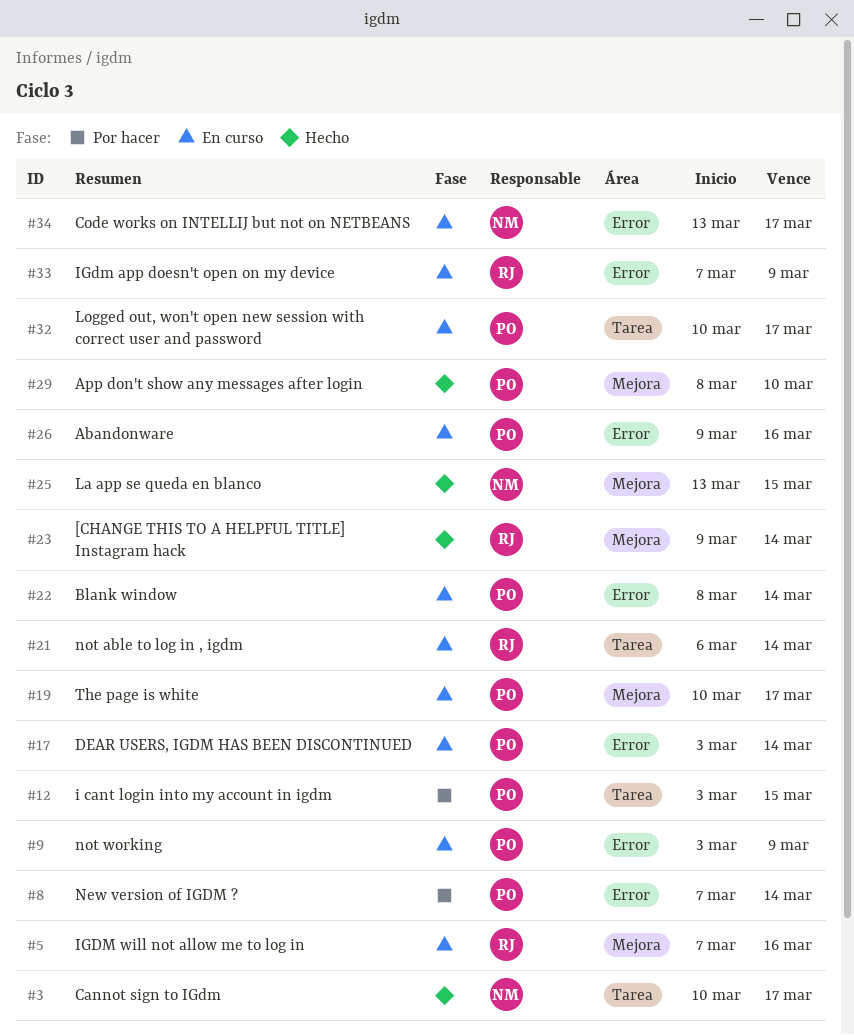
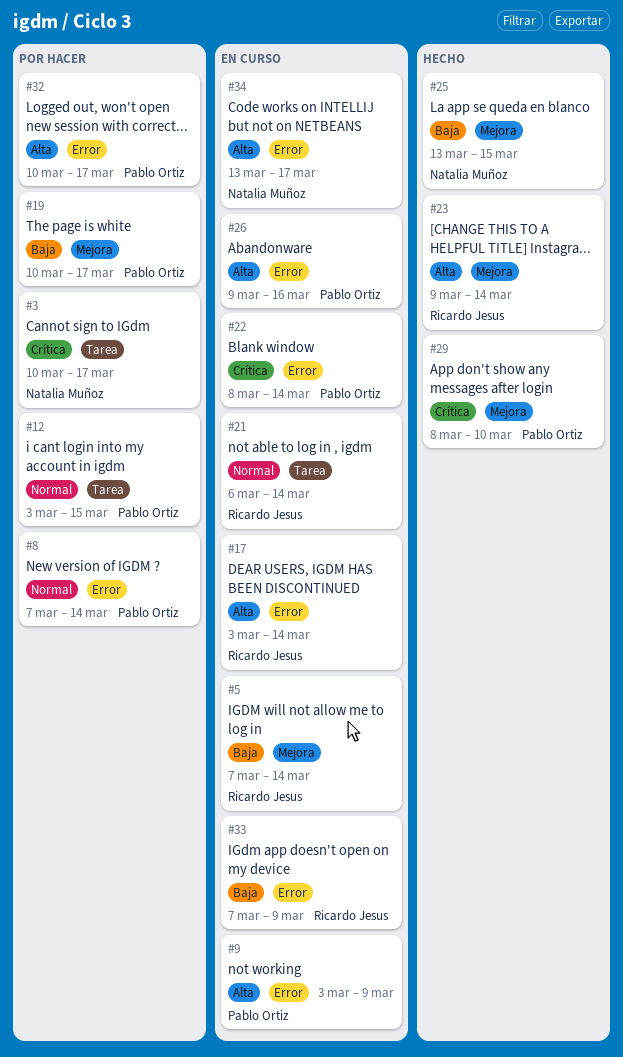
#3, status: Hecho -> Por hacer
#5, due: Mar 16 -> Mar 14
#17, owner: Pablo Ortiz -> Ricardo Jesus
#19, status: En curso -> Por hacer
#32, status: En curso -> Por hacer
#32, label: Tarea -> Error

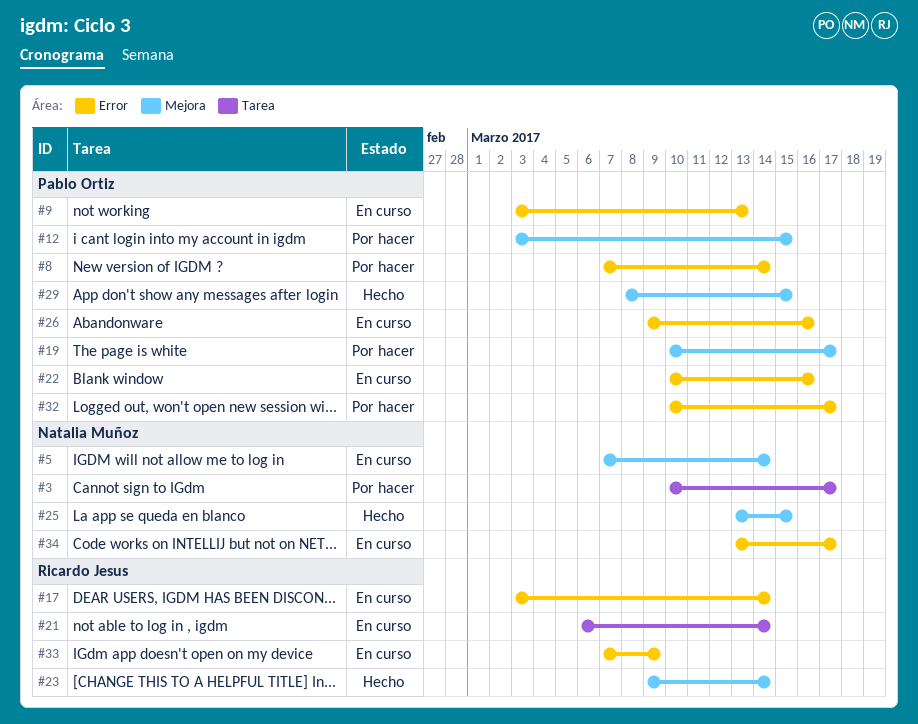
#5, owner: Ricardo Jesus -> Natalia Muñoz
#9, due: Mar 9 -> Mar 13
#12, label: Tarea -> Mejora
#22, start: Mar 8 -> Mar 10
#22, due: Mar 14 -> Mar 16
#29, due: Mar 10 -> Mar 15

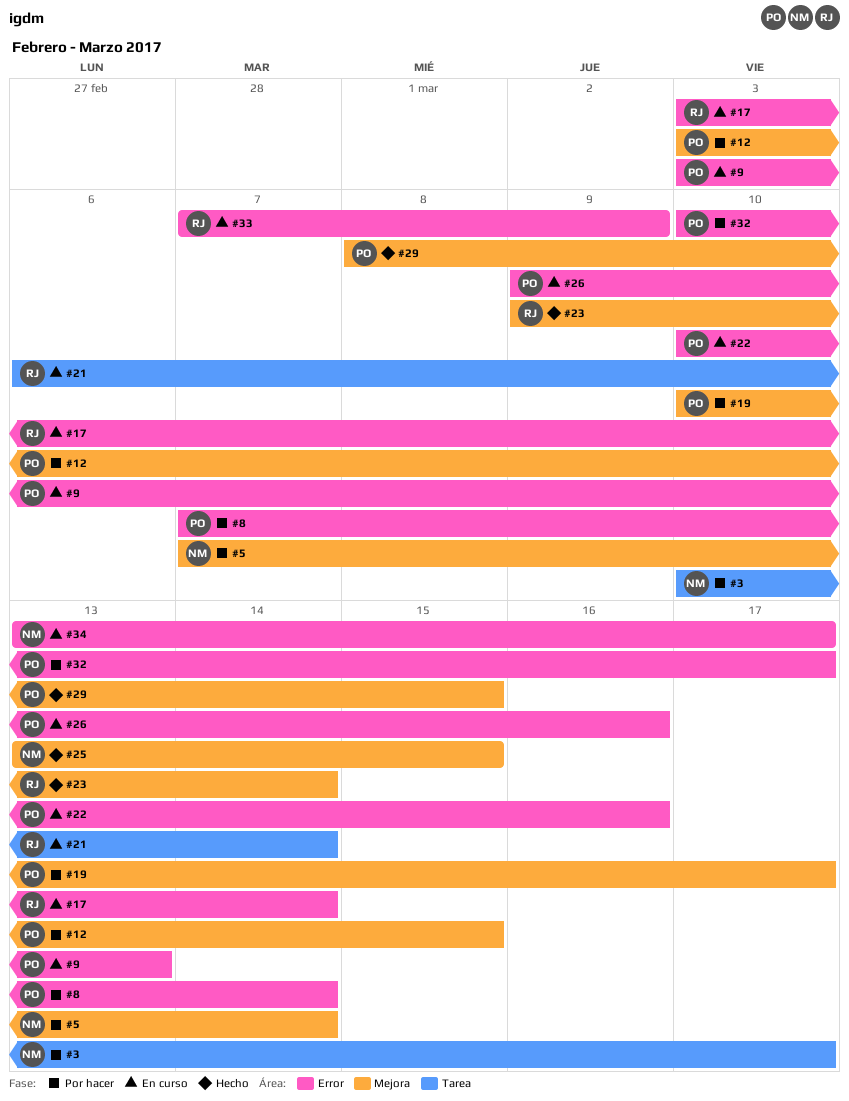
#5, status: En curso -> Por hacer

